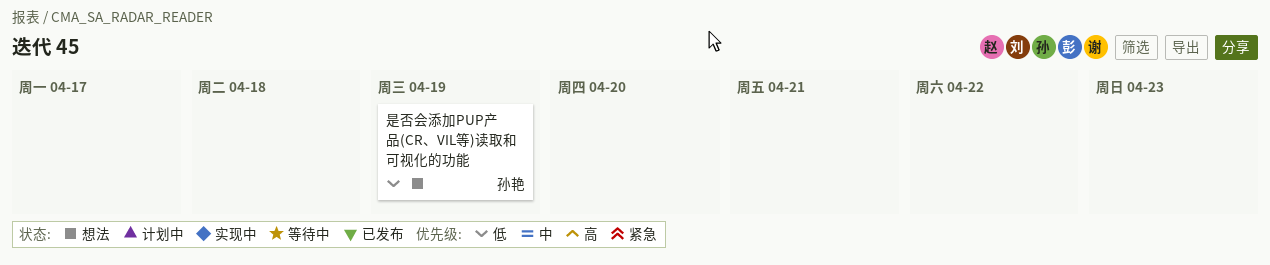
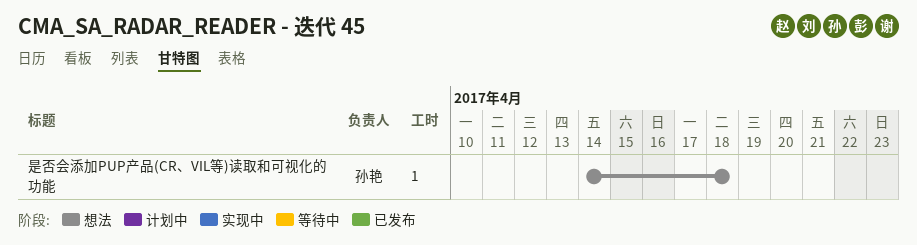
是否会添加PUP产品(CR、VIL等)读取和可视化的功能, due: Apr 19 -> Apr 18

